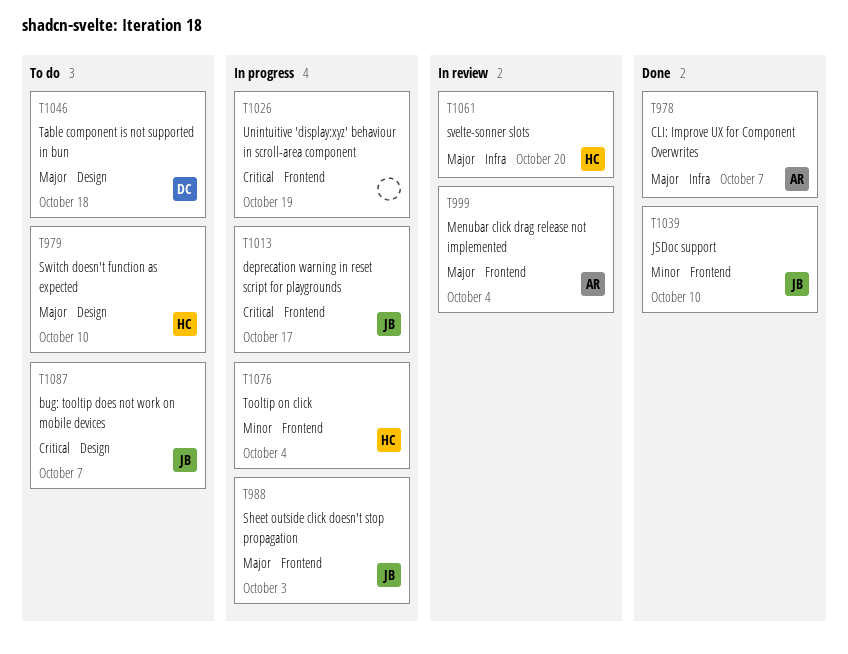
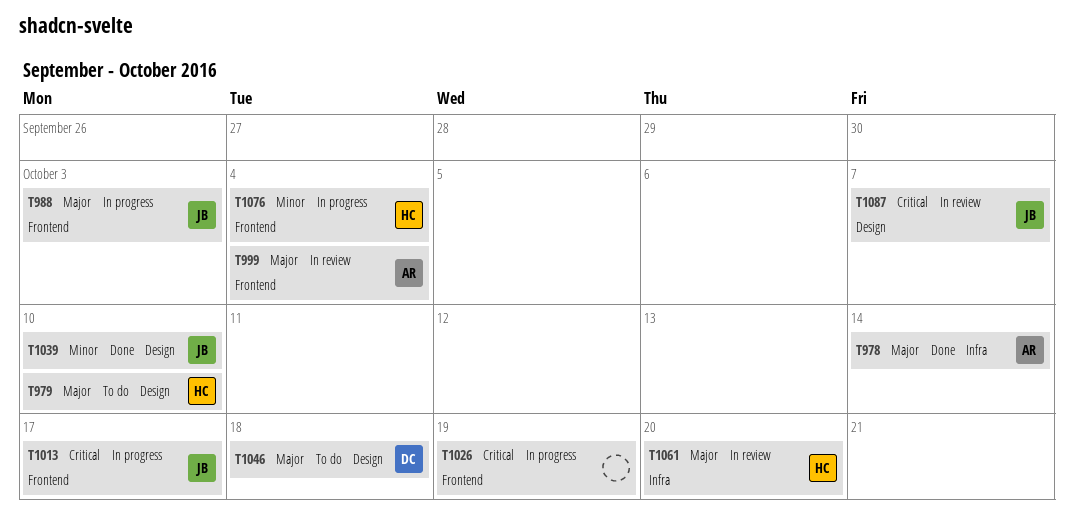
T978, due: Oct 7 -> Oct 14
T1039, label: Frontend -> Design
T1087, status: To do -> In review

